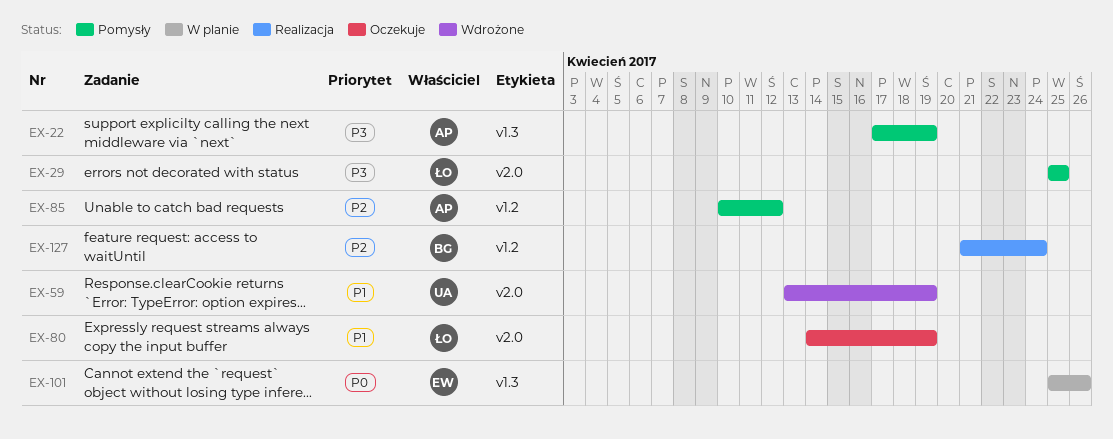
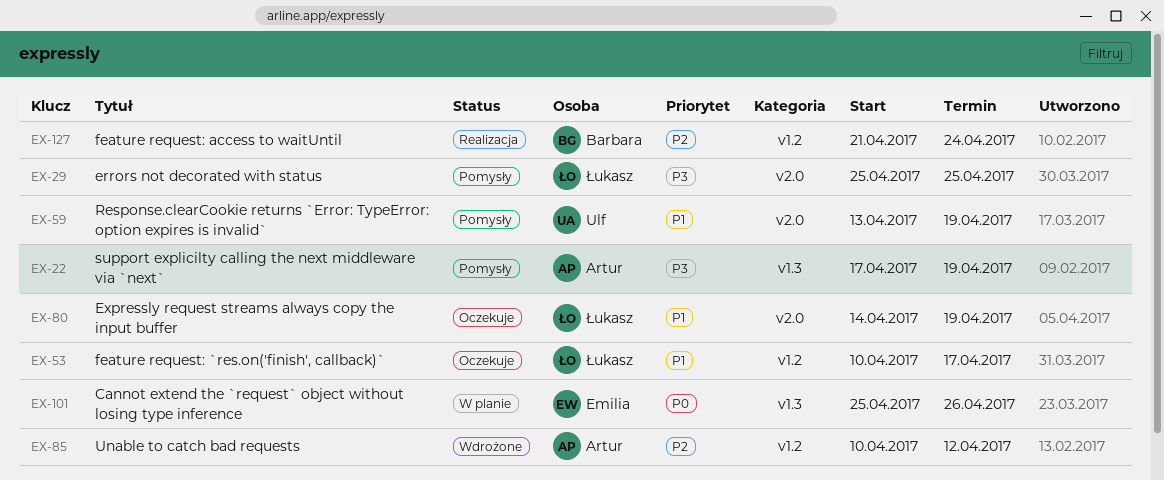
EX-53: none -> present
EX-59, status: Wdrożone -> Pomysły
EX-85, status: Pomysły -> Wdrożone

